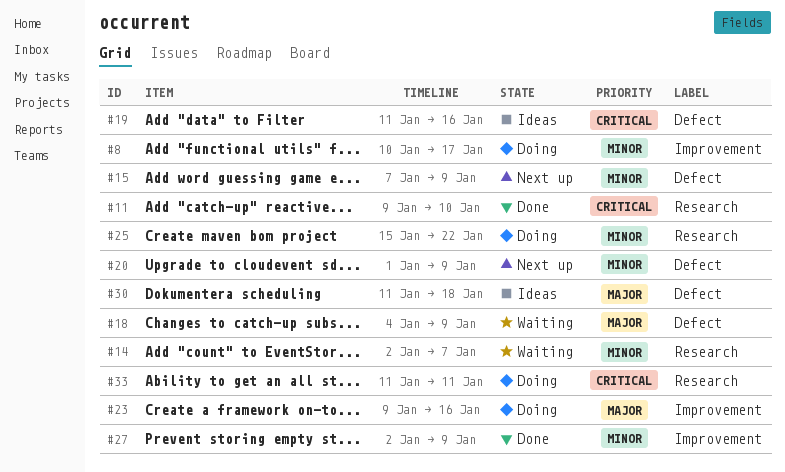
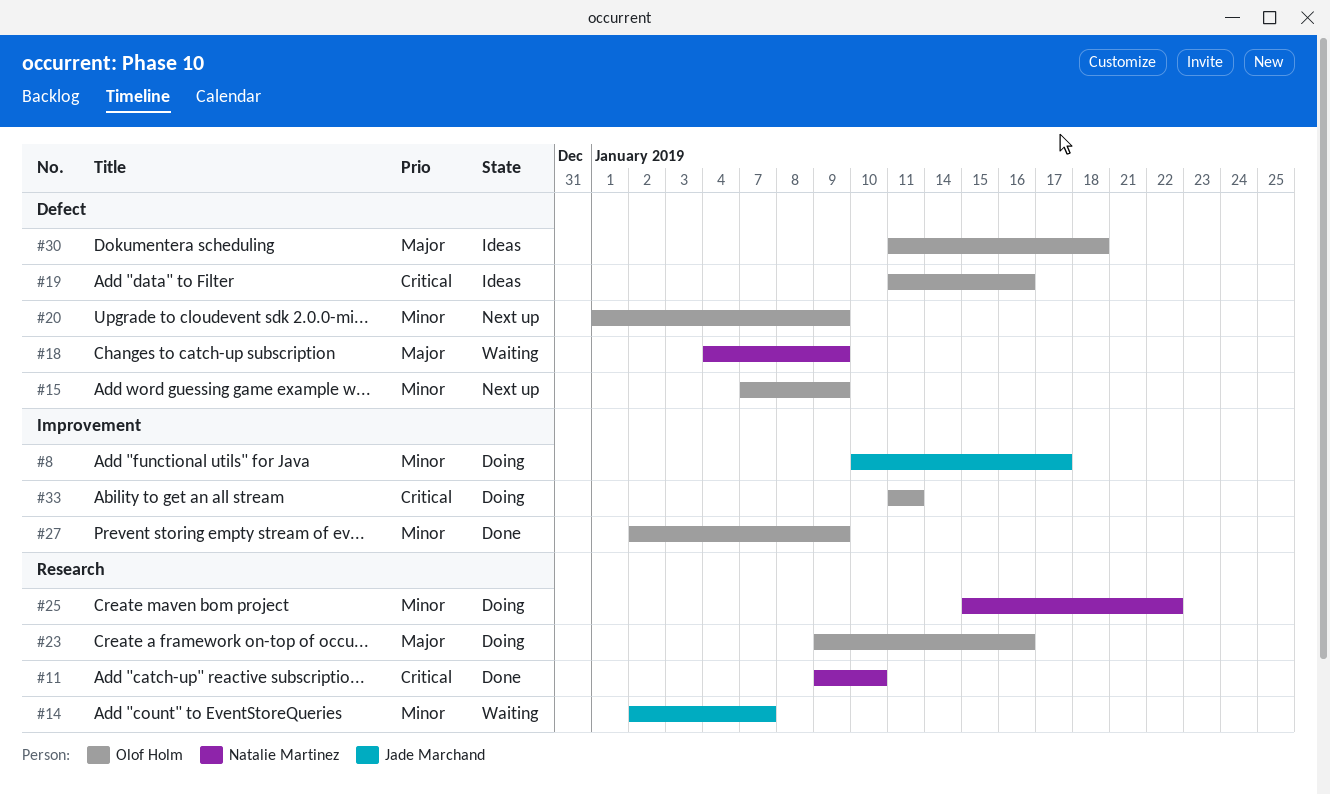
#23, label: Improvement -> Research
#33, label: Research -> Improvement

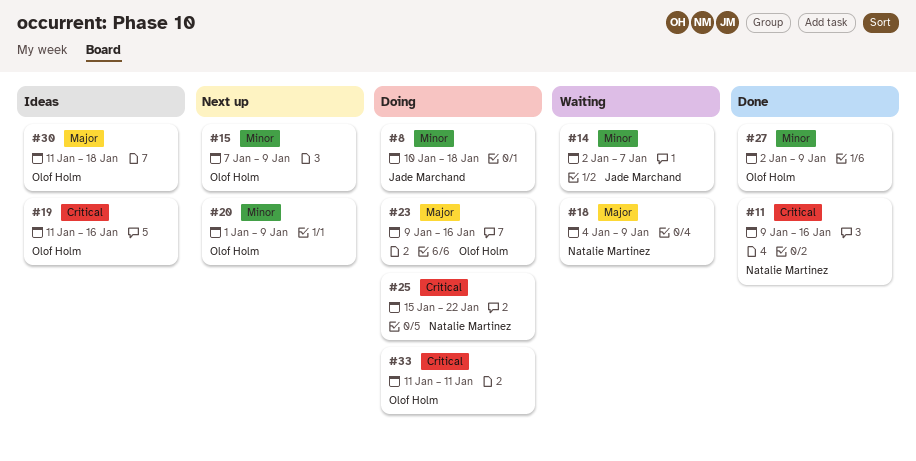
#8, due: Jan 17 -> Jan 18
#11, due: Jan 10 -> Jan 16
#25, priority: Minor -> Critical

